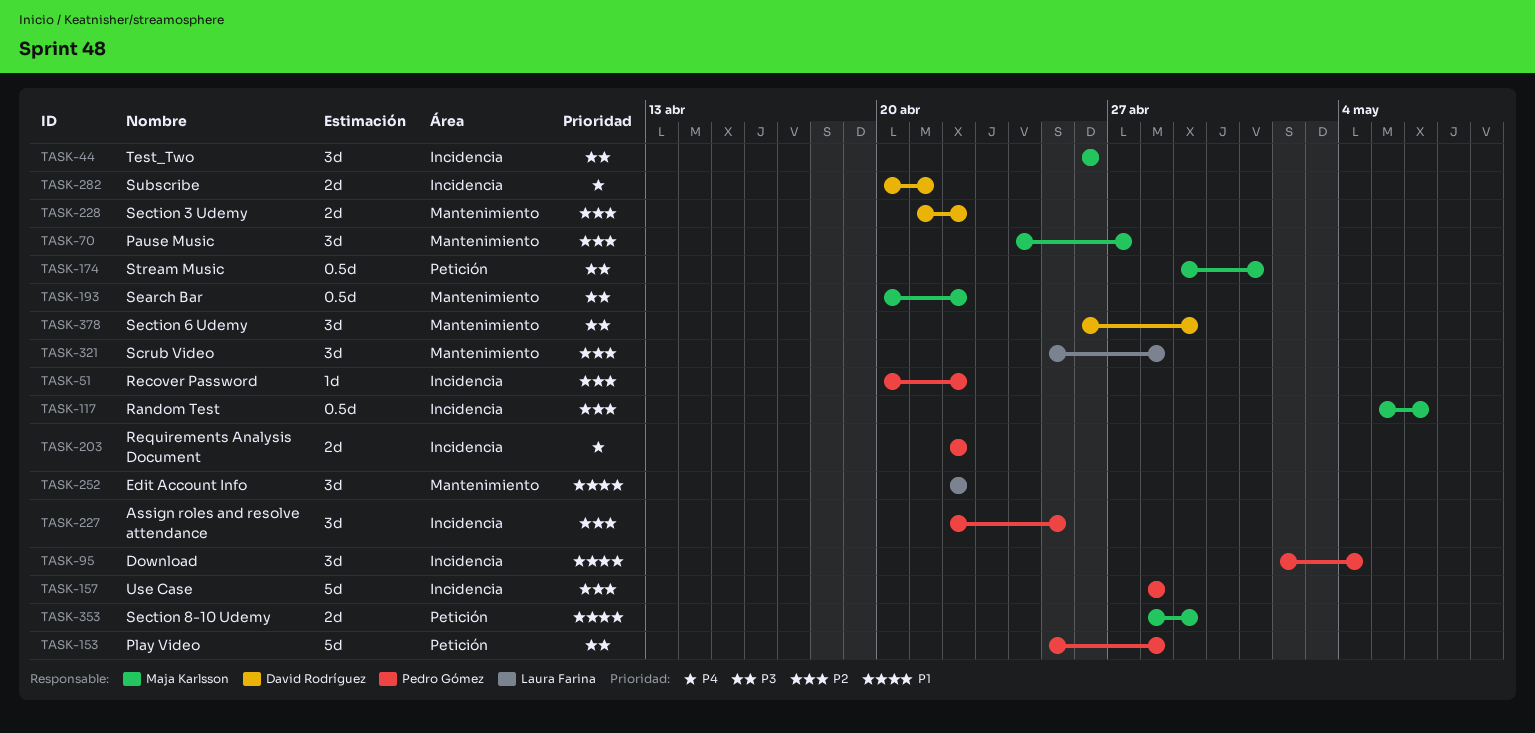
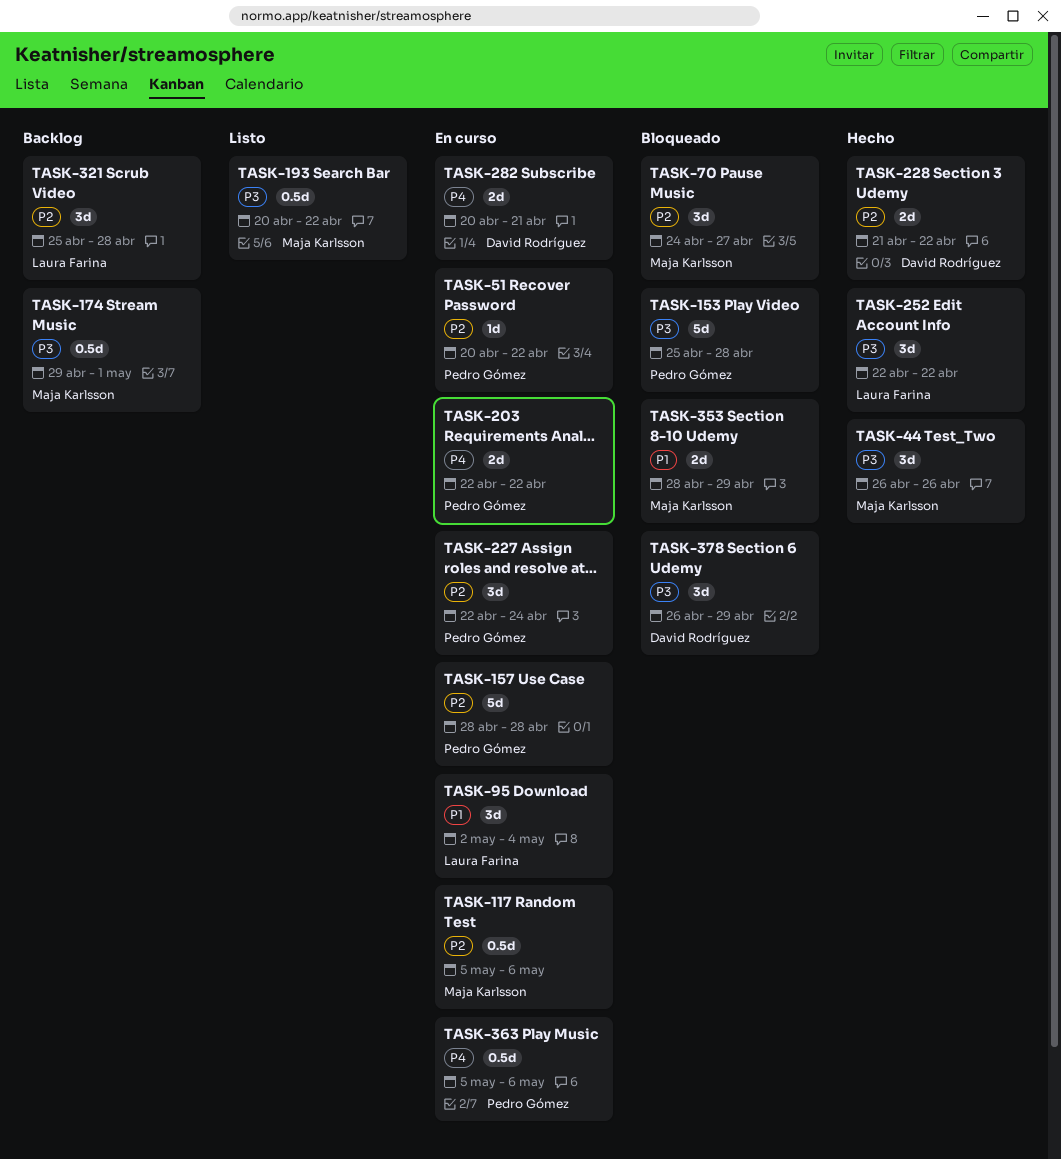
TASK-95, owner: Pedro Gómez -> Laura Farina
TASK-227, due: Apr 25 -> Apr 24
TASK-252, priority: P1 -> P3
TASK-363: none -> present

